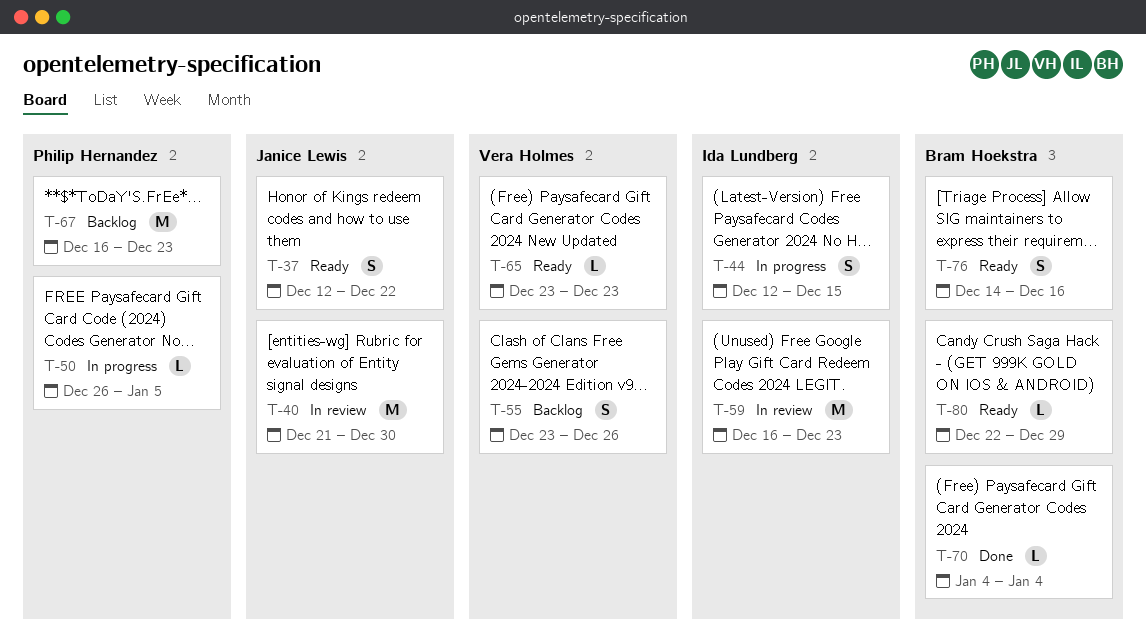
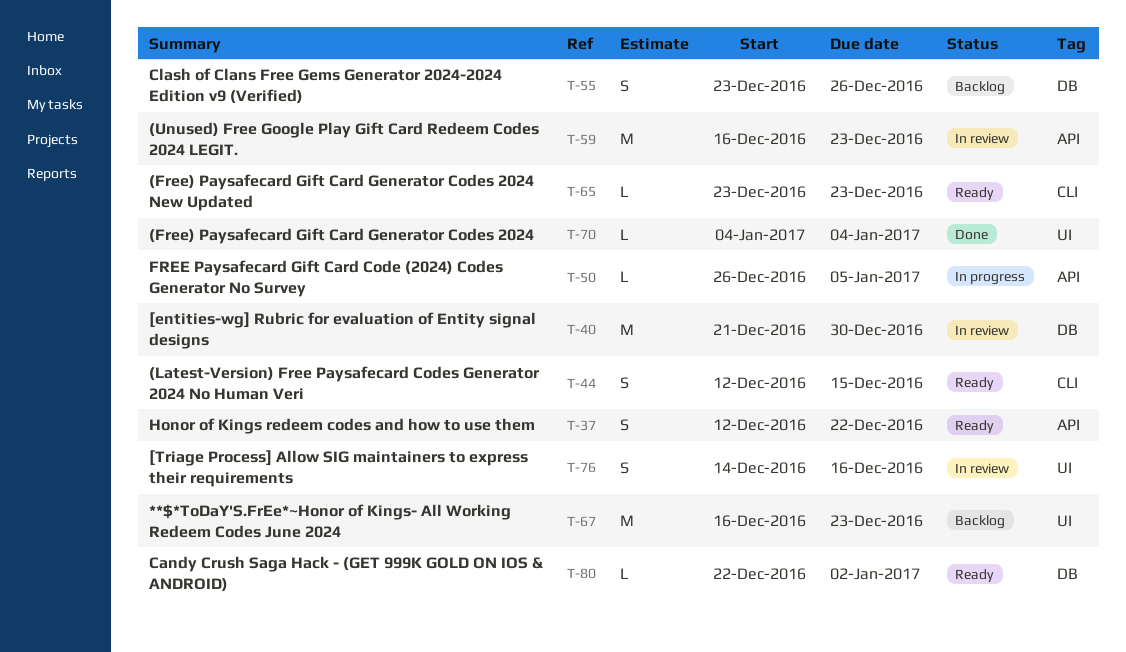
T-44, status: In progress -> Ready
T-76, status: Ready -> In review
T-80, due: Dec 29 -> Jan 2

